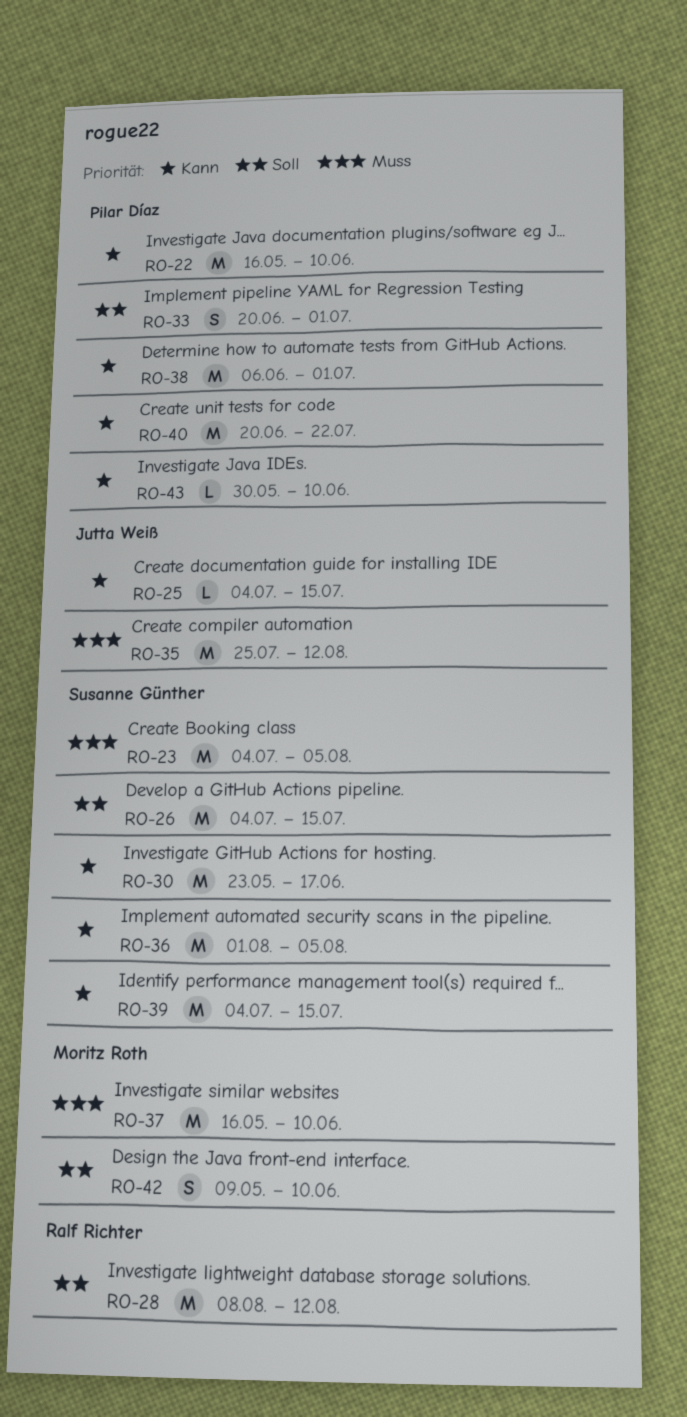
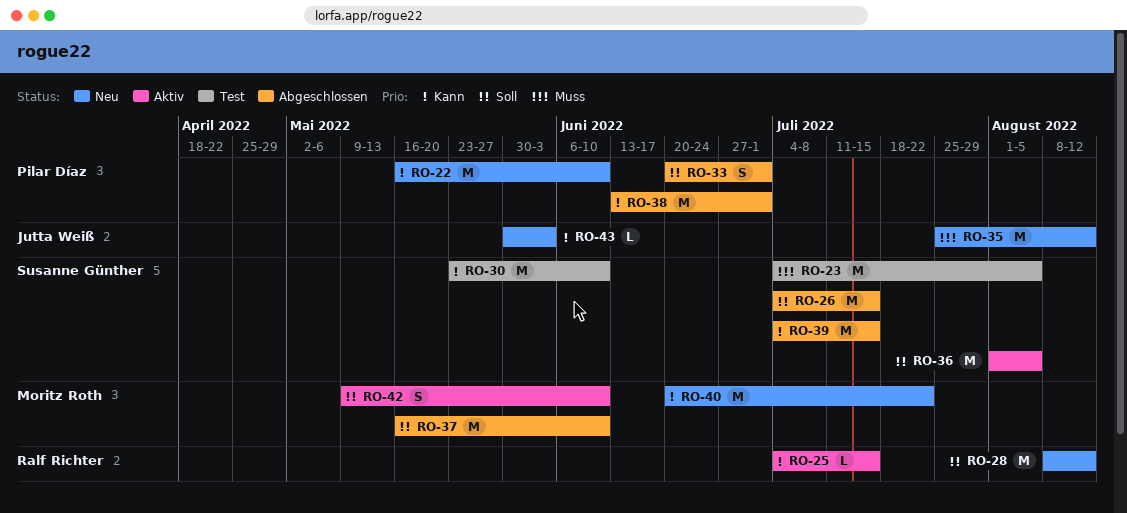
RO-25, owner: Jutta Weiß -> Ralf Richter
RO-30, due: Jun 17 -> Jun 10
RO-36, priority: Kann -> Soll
RO-37, priority: Muss -> Soll
RO-38, start: Jun 6 -> Jun 13
RO-40, owner: Pilar Díaz -> Moritz Roth
RO-43, owner: Pilar Díaz -> Jutta Weiß
RO-43, due: Jun 10 -> Jun 3

